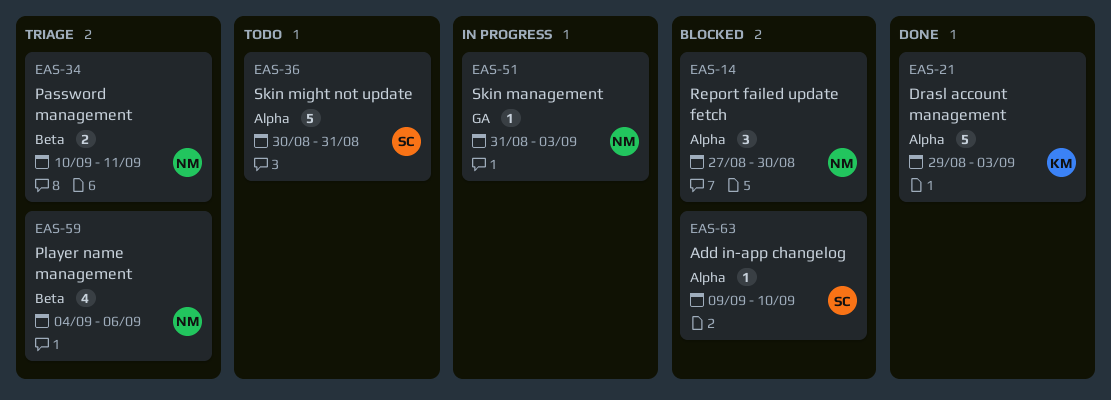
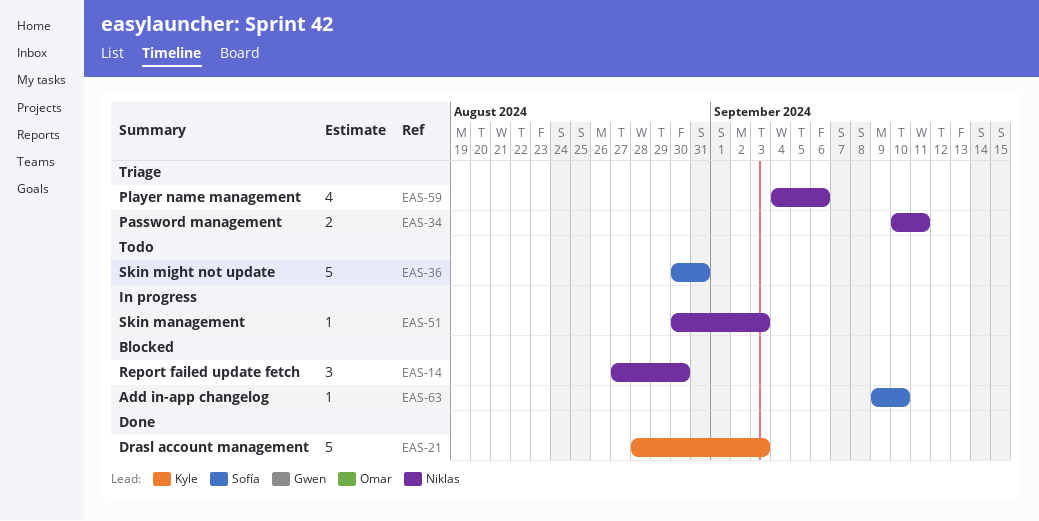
EAS-21, start: Aug 29 -> Aug 28
EAS-51, start: Aug 31 -> Aug 30

